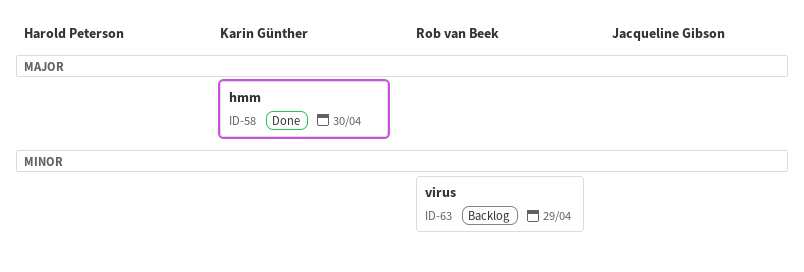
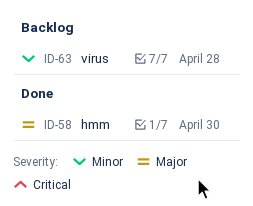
ID-63, day: Apr 29 -> Apr 28

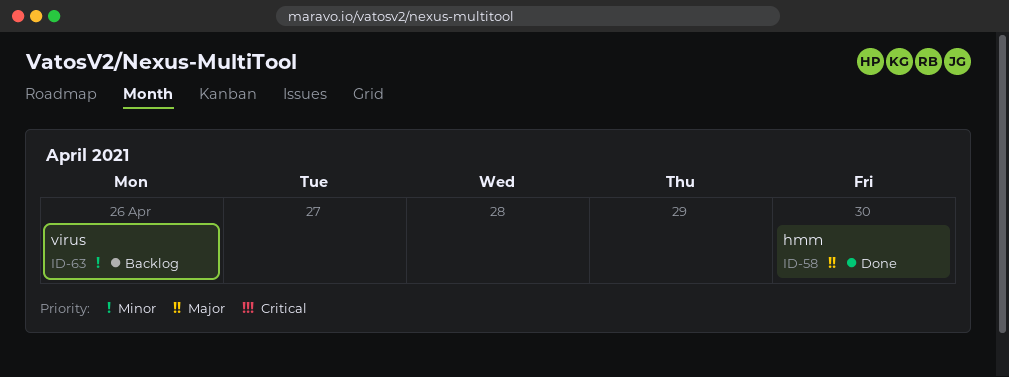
ID-63, day: Apr 28 -> Apr 26

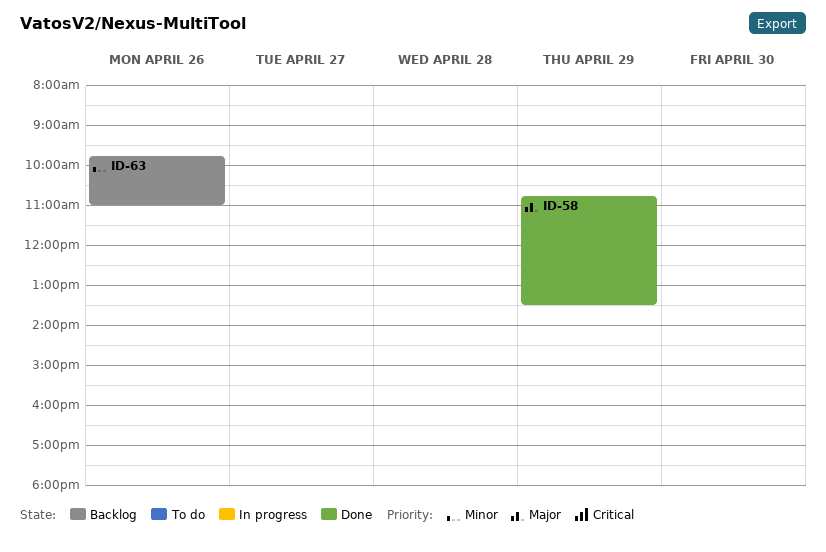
ID-58, day: Apr 30 -> Apr 29

